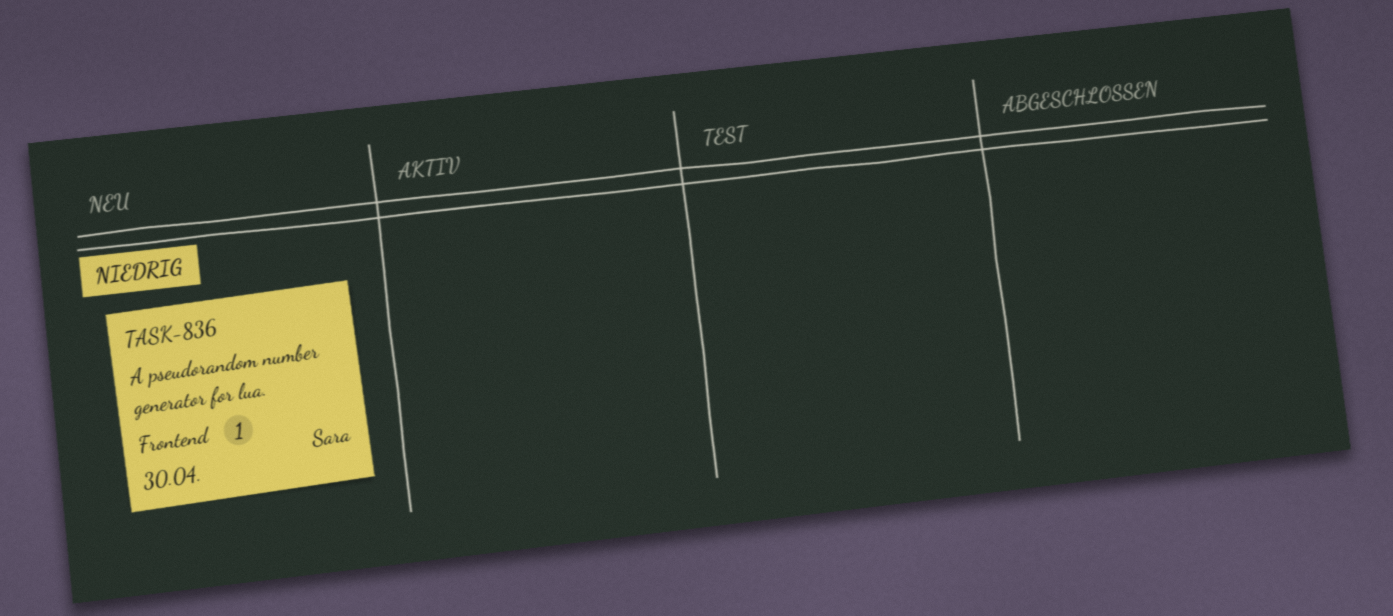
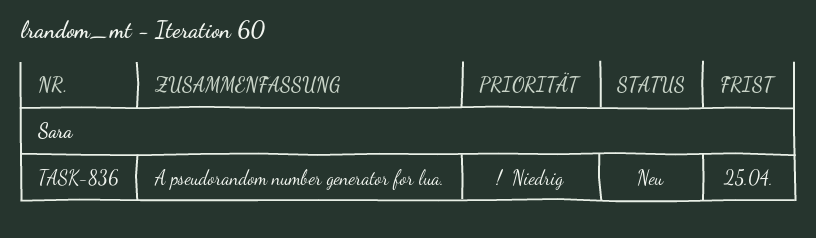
TASK-836, due: Apr 30 -> Apr 25

